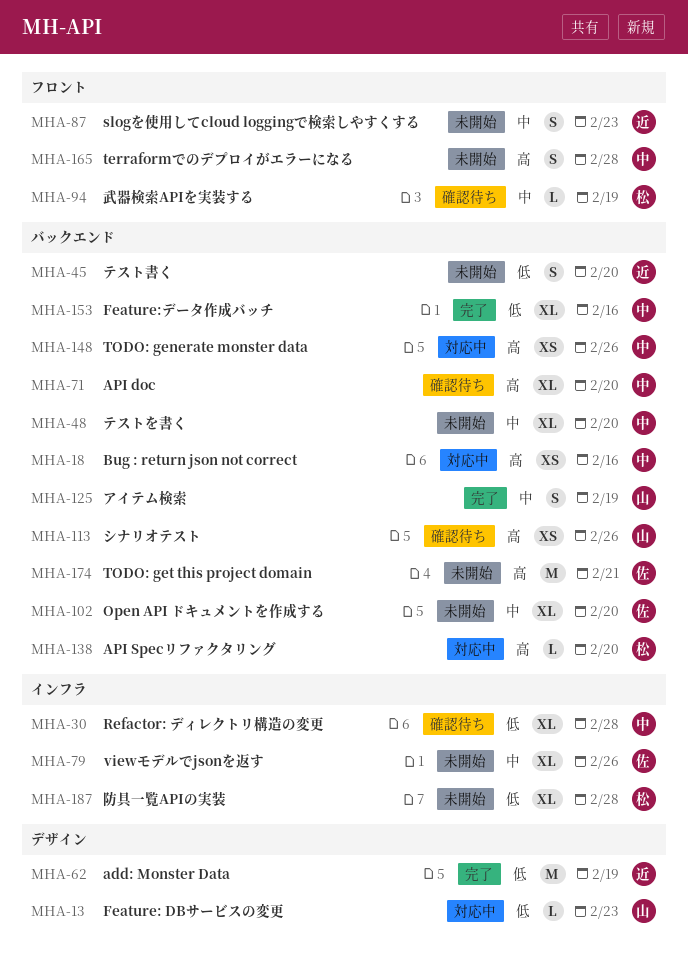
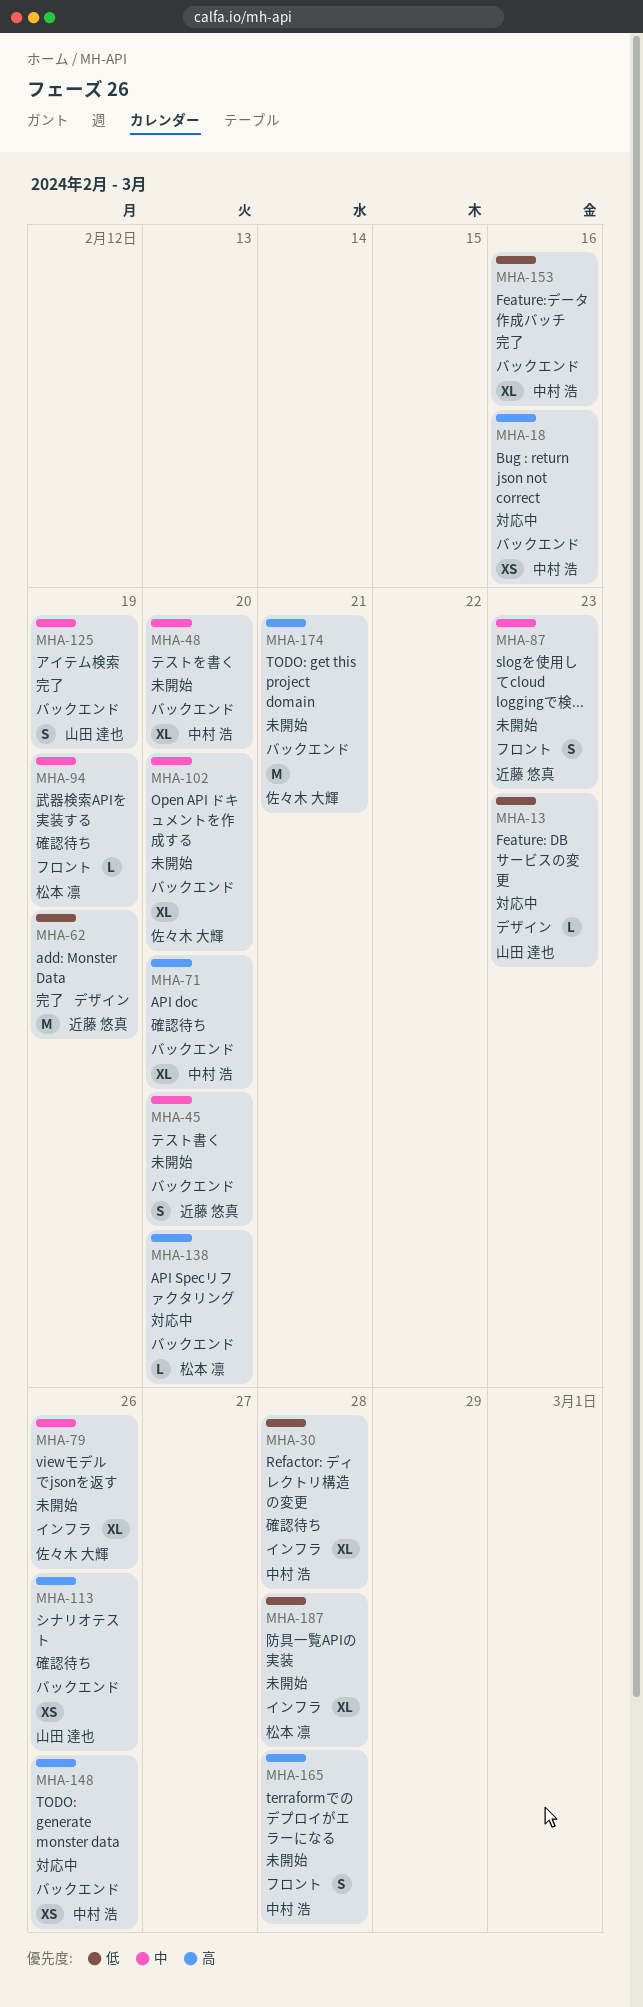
MHA-45, priority: 低 -> 中

